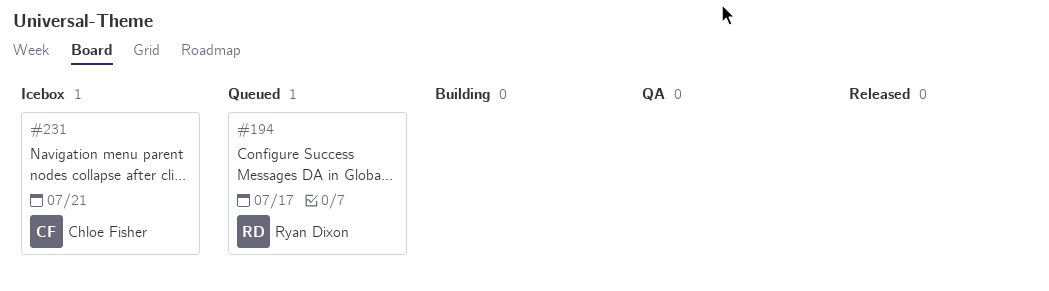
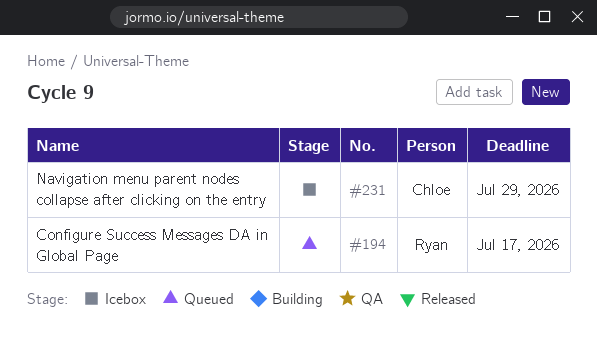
#231, due: Jul 21 -> Jul 29

